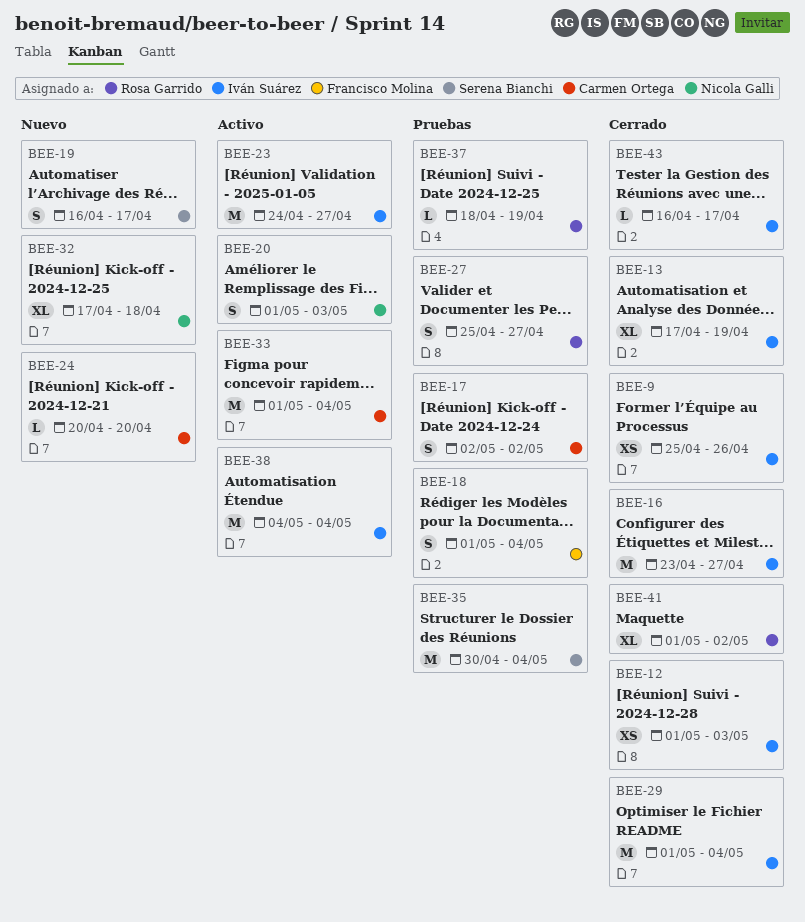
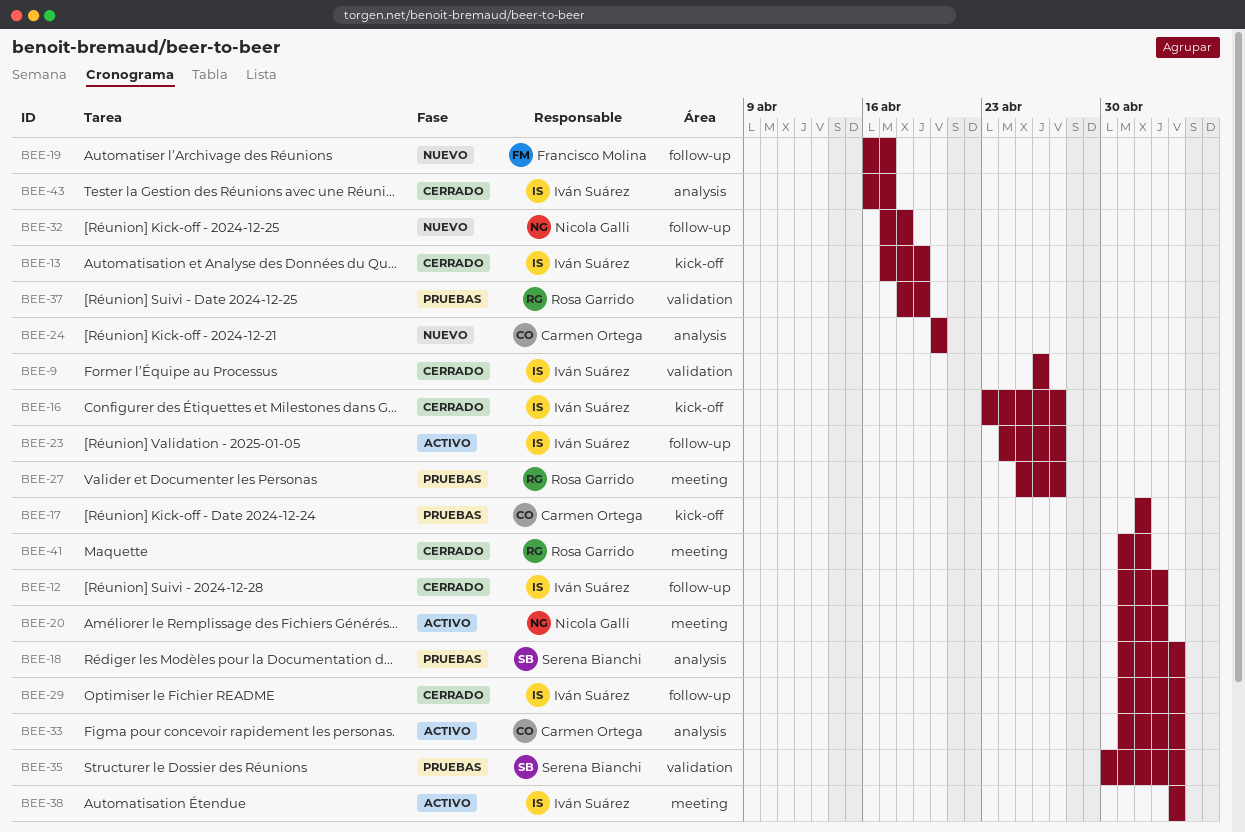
BEE-9, start: Apr 25 -> Apr 26
BEE-18, owner: Francisco Molina -> Serena Bianchi
BEE-19, owner: Serena Bianchi -> Francisco Molina

